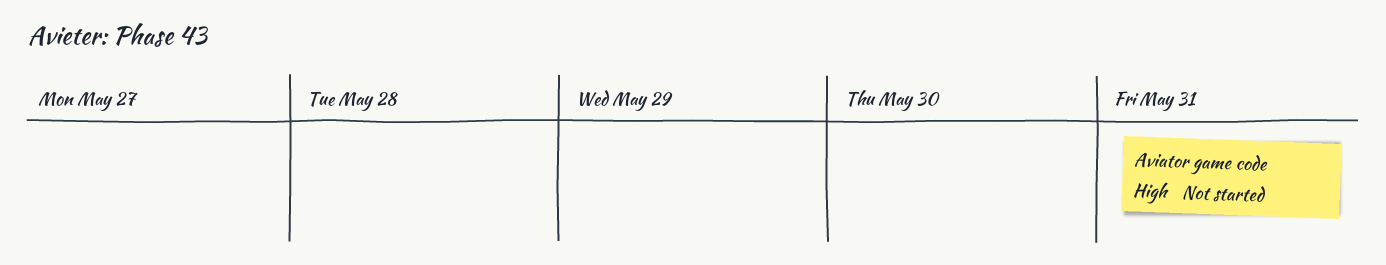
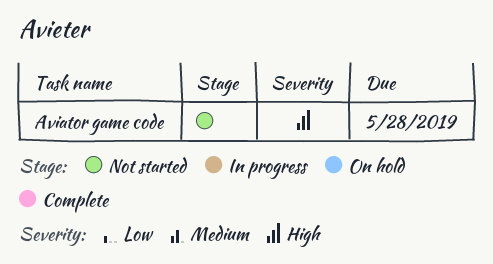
Aviator game code, due: May 31 -> May 28

